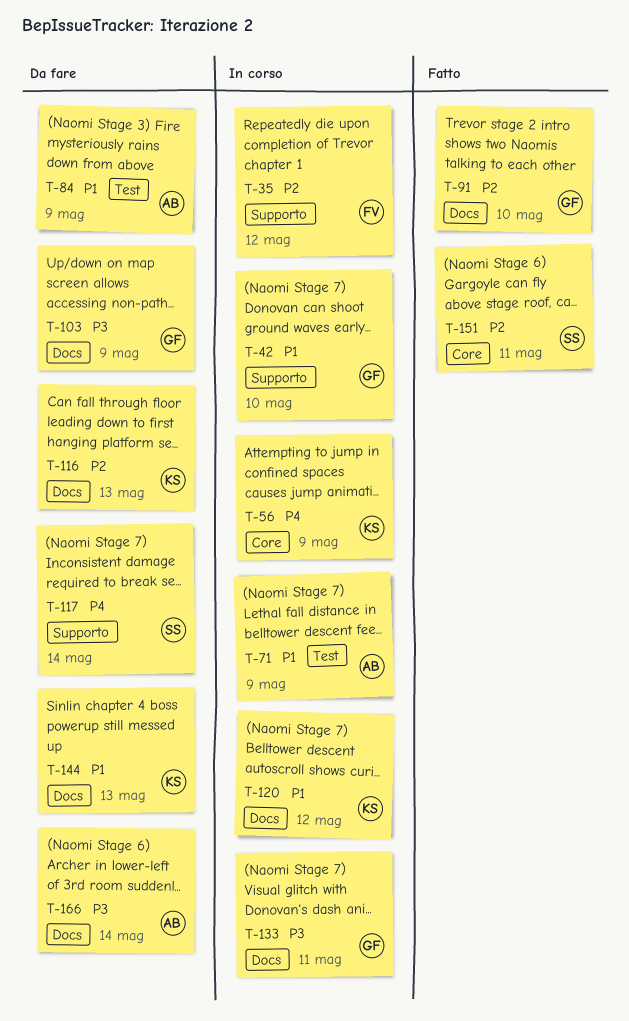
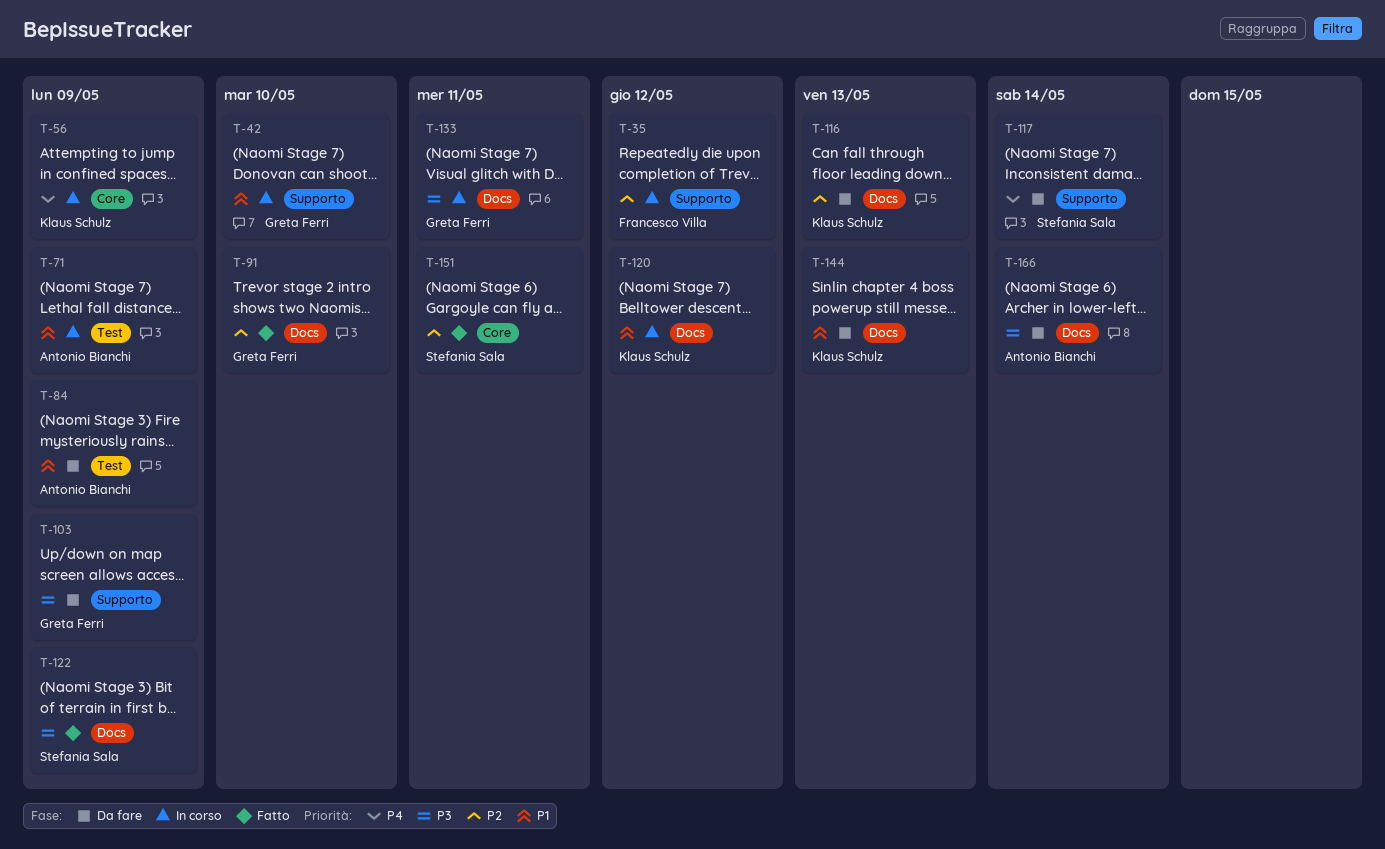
T-103, label: Docs -> Supporto
T-122: none -> present

